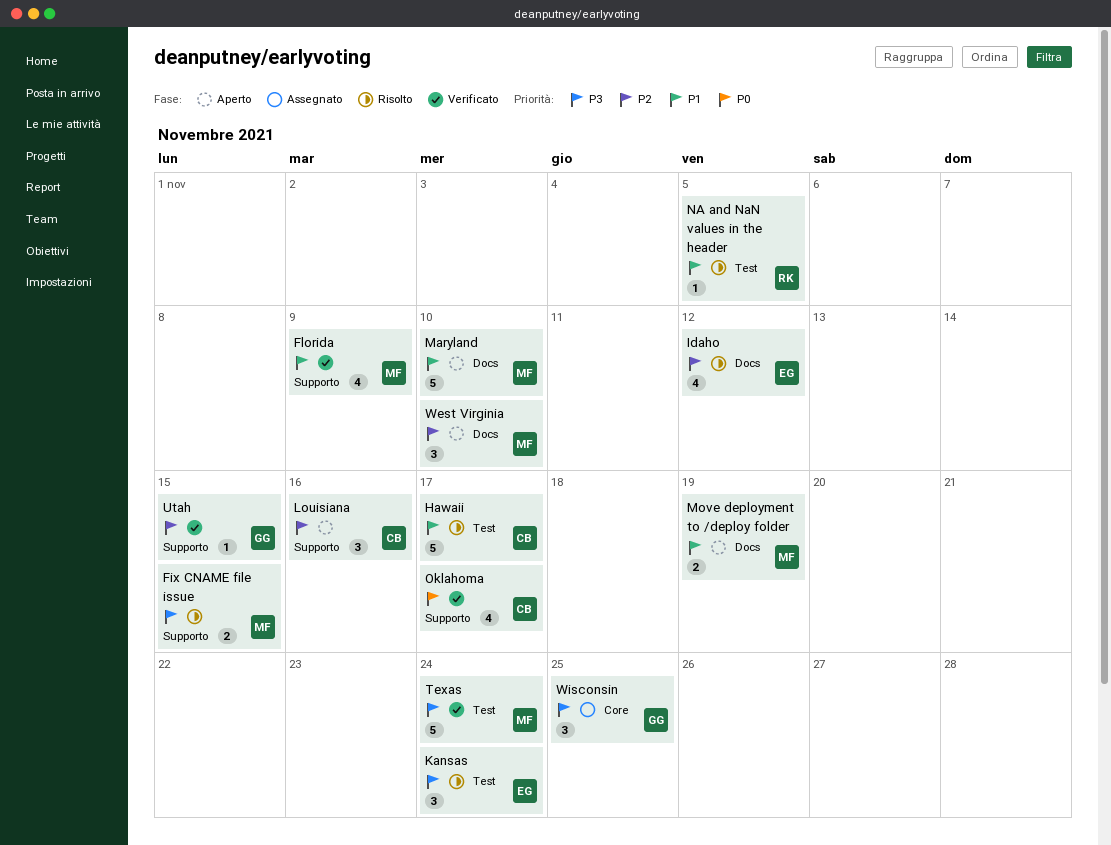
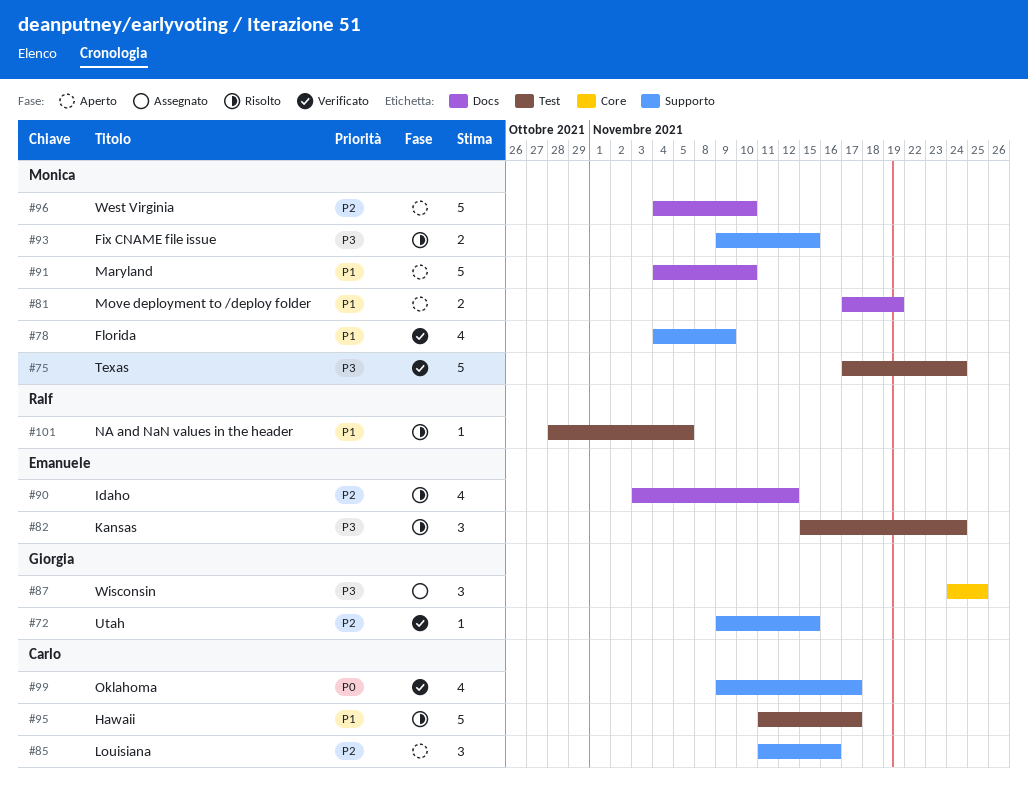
West Virginia, estimate: 3 -> 5

